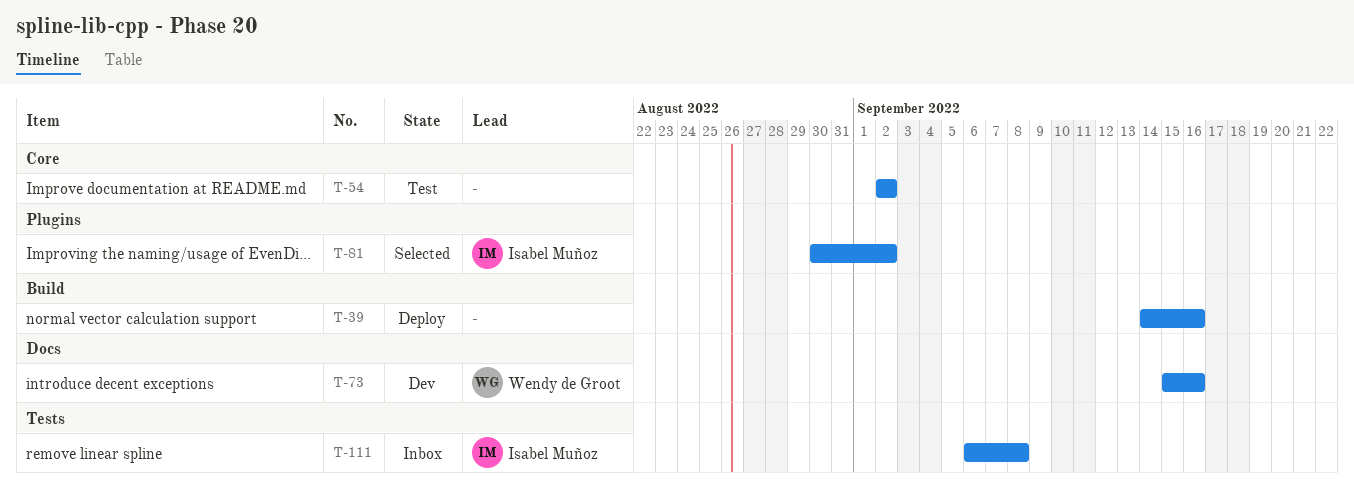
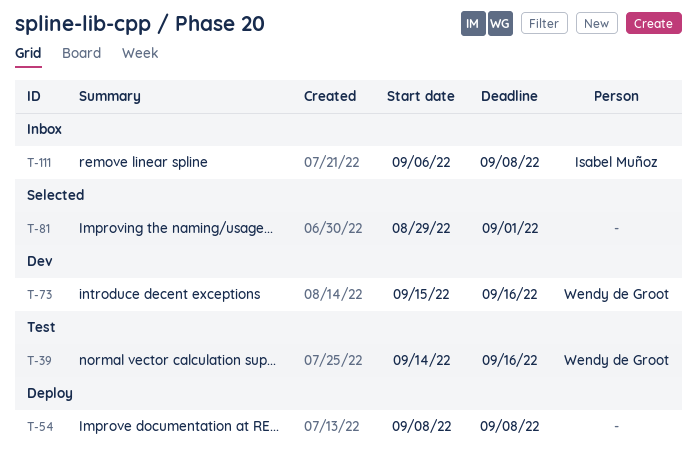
T-39, status: Deploy -> Test
T-39, owner: none -> Wendy de Groot
T-54, status: Test -> Deploy
T-54, start: Sep 2 -> Sep 8
T-54, due: Sep 2 -> Sep 8
T-81, owner: Isabel Muñoz -> none
T-81, start: Aug 30 -> Aug 29
T-81, due: Sep 2 -> Sep 1

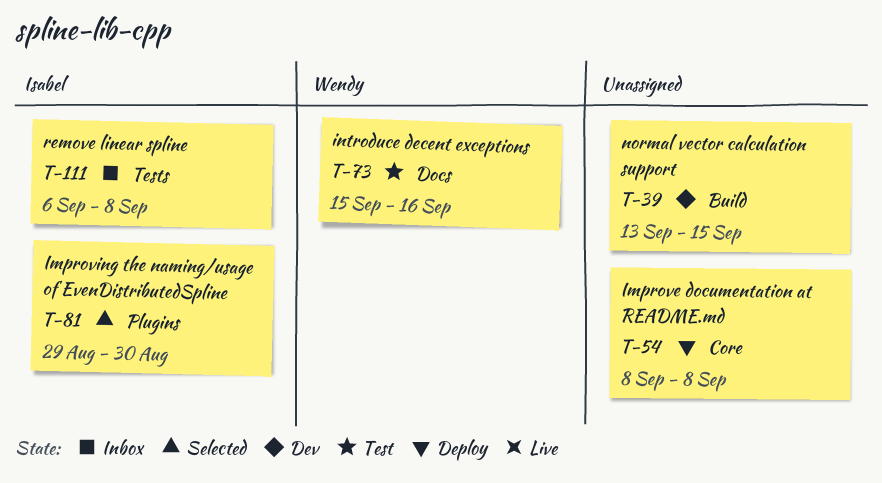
T-39, status: Test -> Dev
T-39, owner: Wendy de Groot -> none
T-39, start: Sep 14 -> Sep 13
T-39, due: Sep 16 -> Sep 15
T-73, status: Dev -> Test
T-81, owner: none -> Isabel Muñoz
T-81, due: Sep 1 -> Aug 30

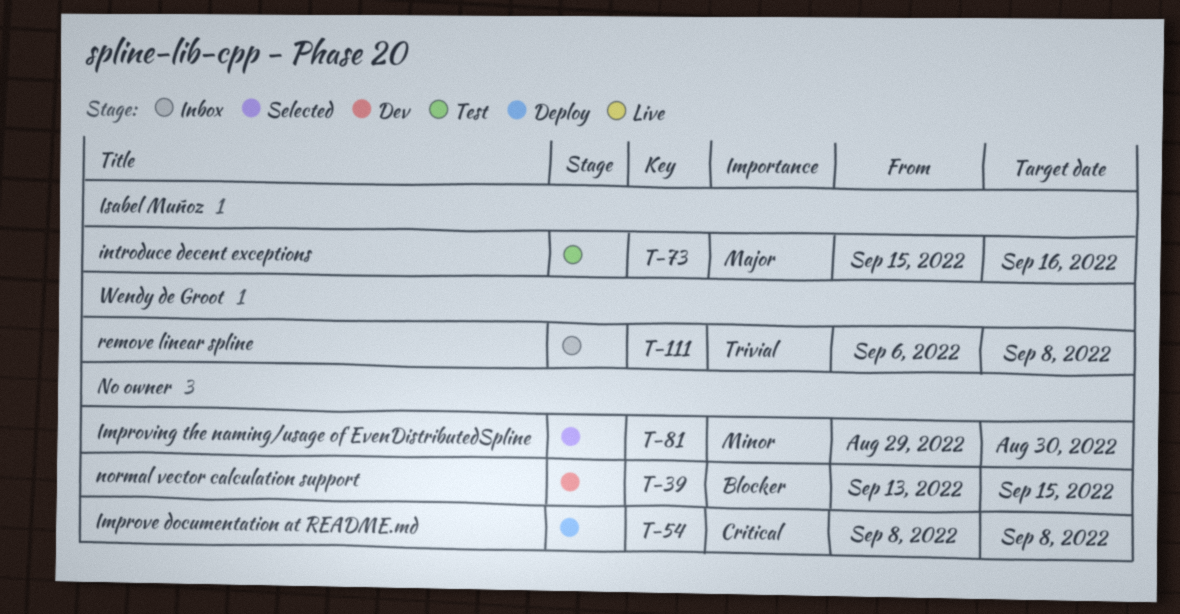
T-73, owner: Wendy de Groot -> Isabel Muñoz
T-81, owner: Isabel Muñoz -> none
T-111, owner: Isabel Muñoz -> Wendy de Groot

